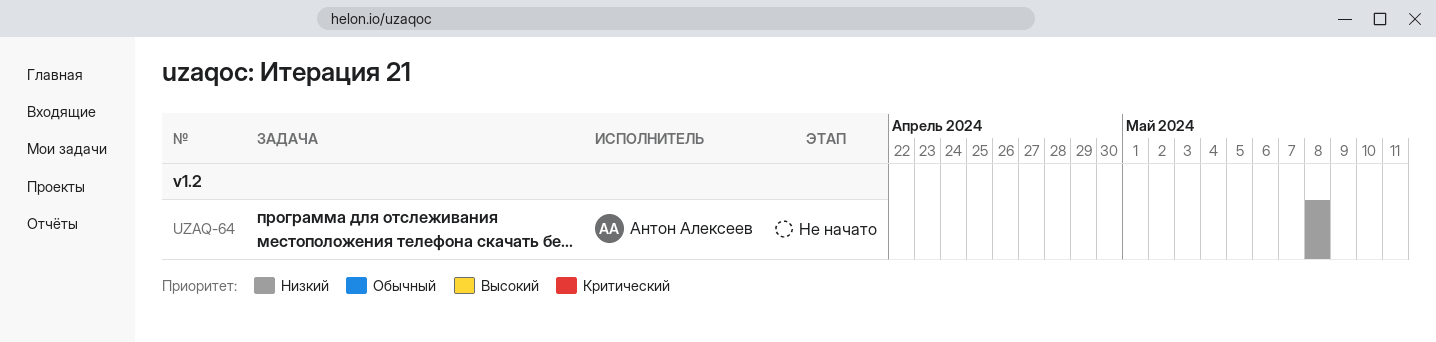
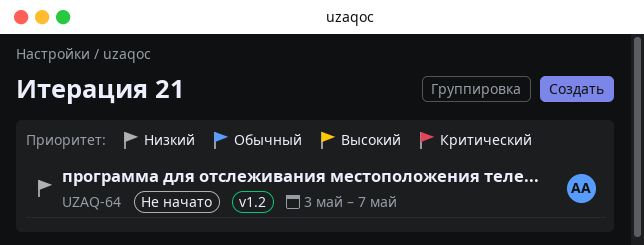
UZAQ-64, start: May 8 -> May 3
UZAQ-64, due: May 8 -> May 7

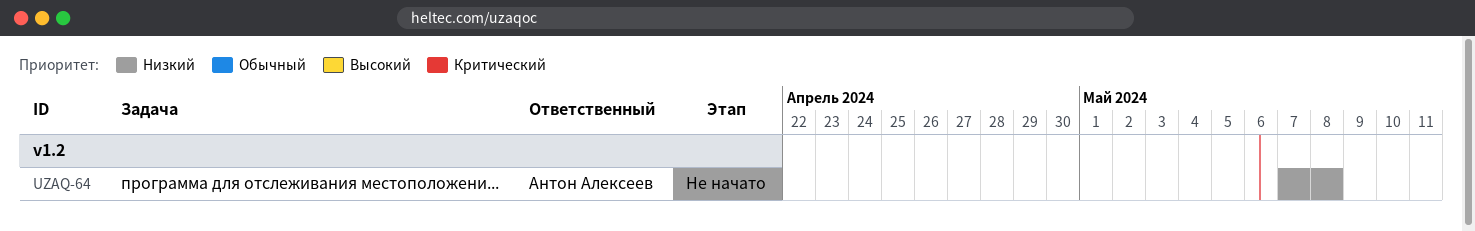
UZAQ-64, start: May 3 -> May 7
UZAQ-64, due: May 7 -> May 8

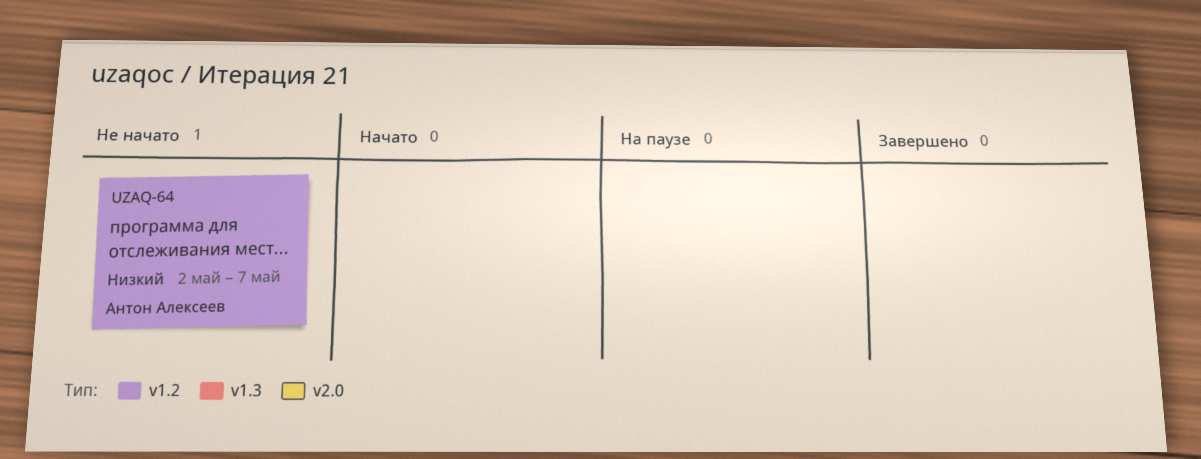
UZAQ-64, start: May 7 -> May 2
UZAQ-64, due: May 8 -> May 7

